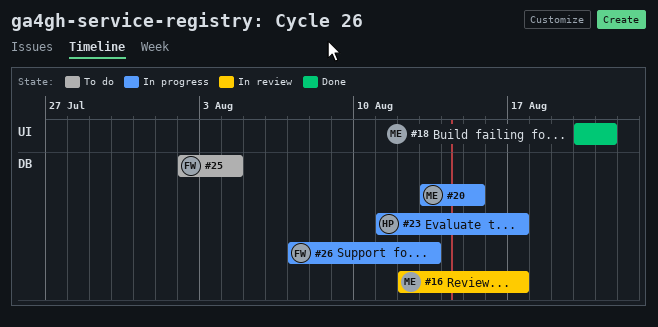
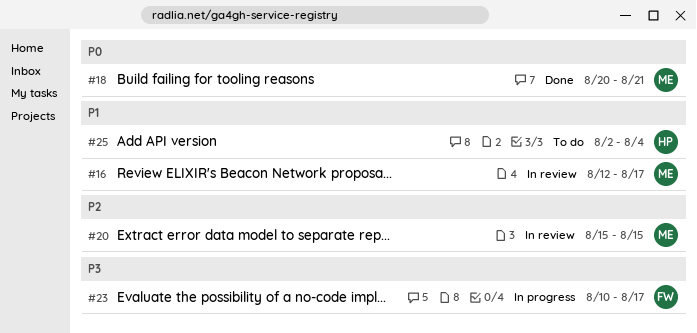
#20, status: In progress -> In review
#20, start: Aug 13 -> Aug 15
#23, owner: HP -> FW
#23, start: Aug 11 -> Aug 10
#25, owner: FW -> HP
#26: present -> none

